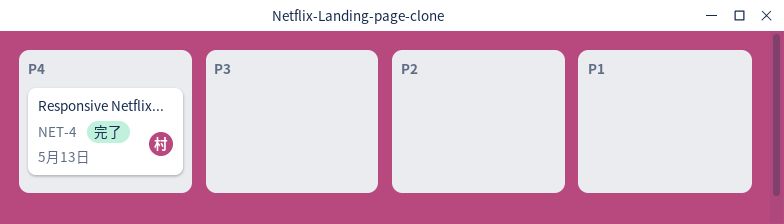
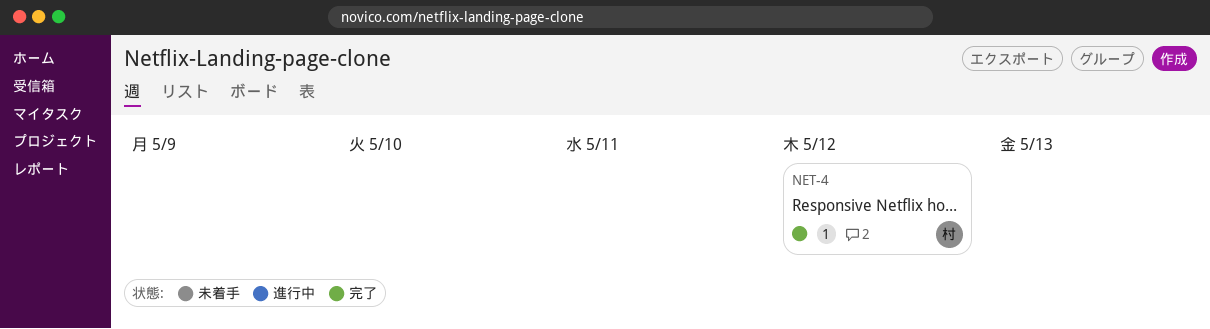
NET-4, due: May 13 -> May 12

